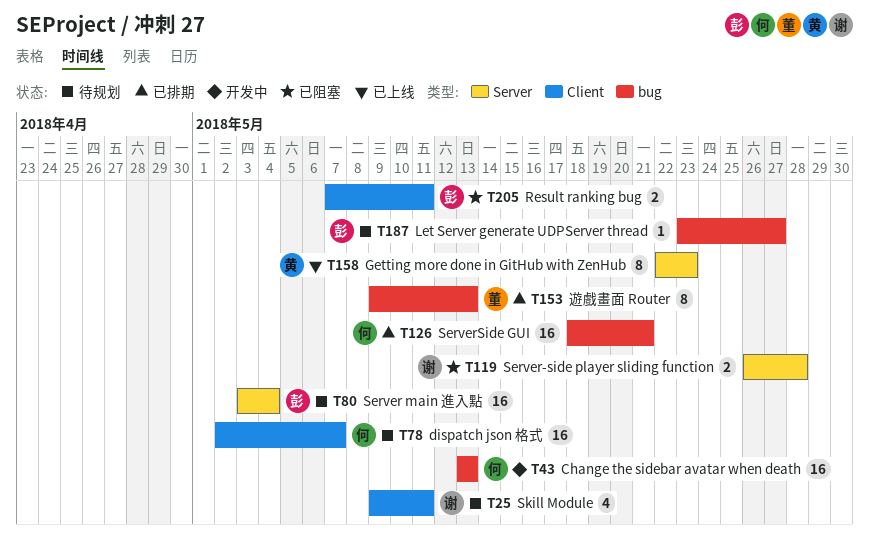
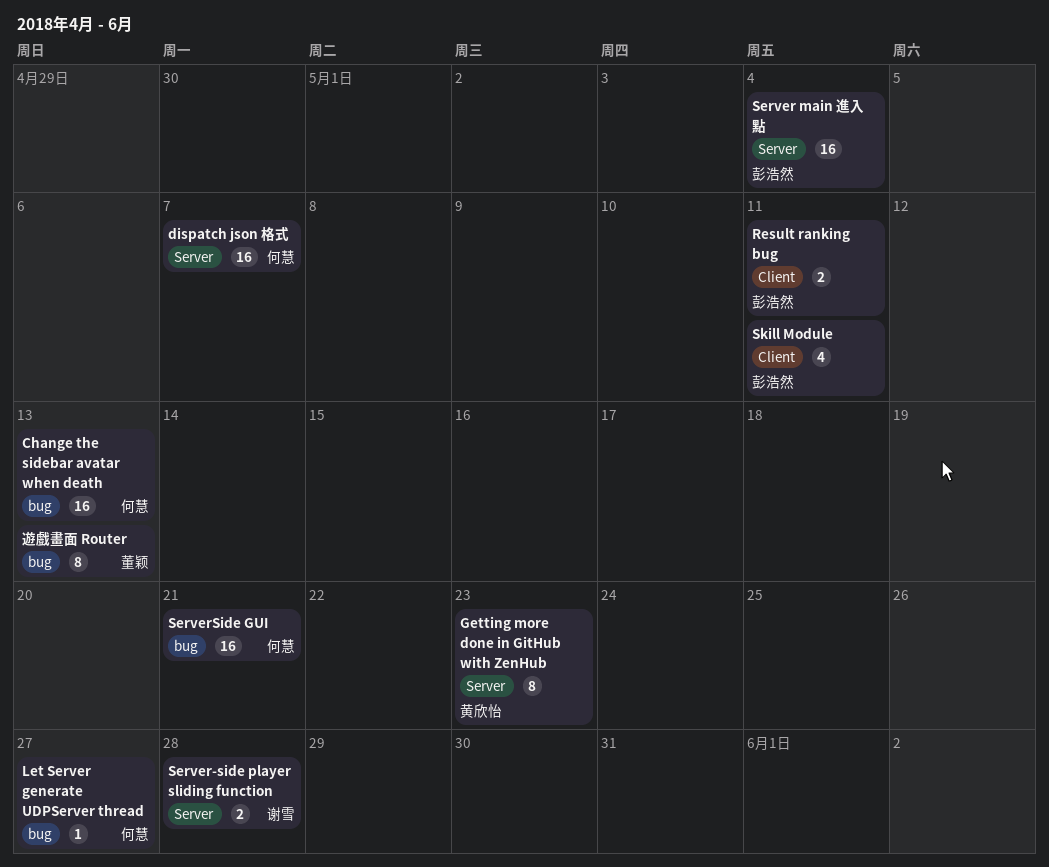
dispatch json 格式, label: Client -> Server
Let Server generate UDPServer thread, owner: 彭浩然 -> 何慧
Skill Module, owner: 谢雪 -> 彭浩然

